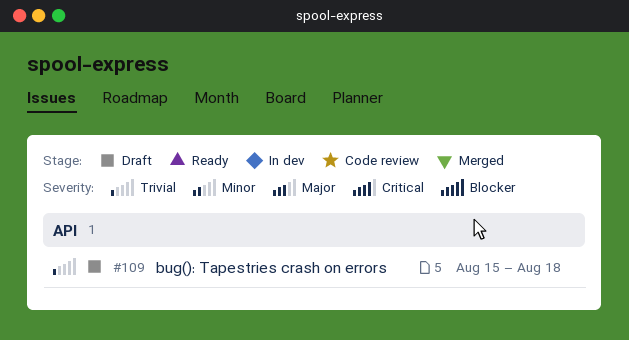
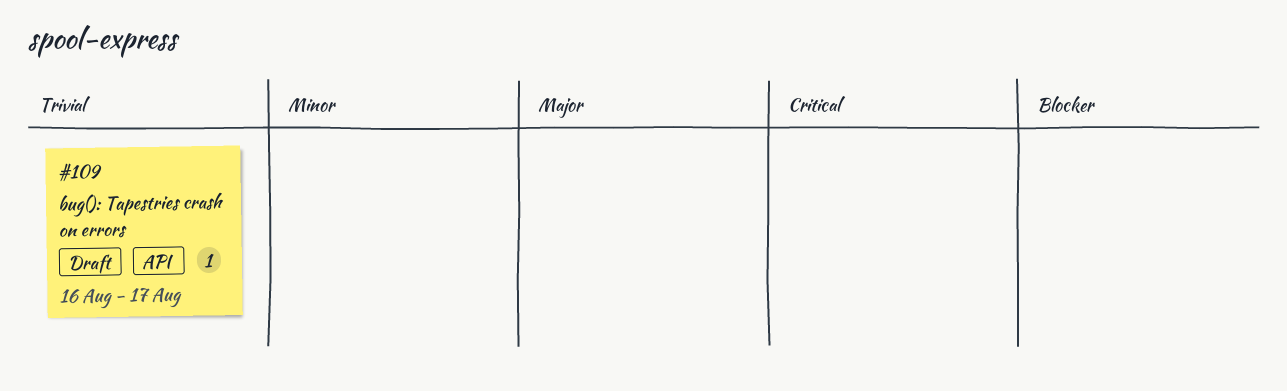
#109, start: Aug 15 -> Aug 16
#109, due: Aug 18 -> Aug 17

